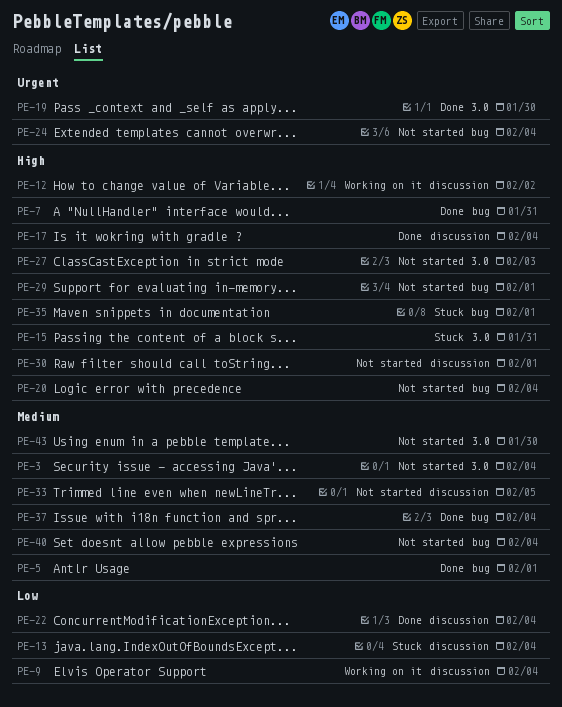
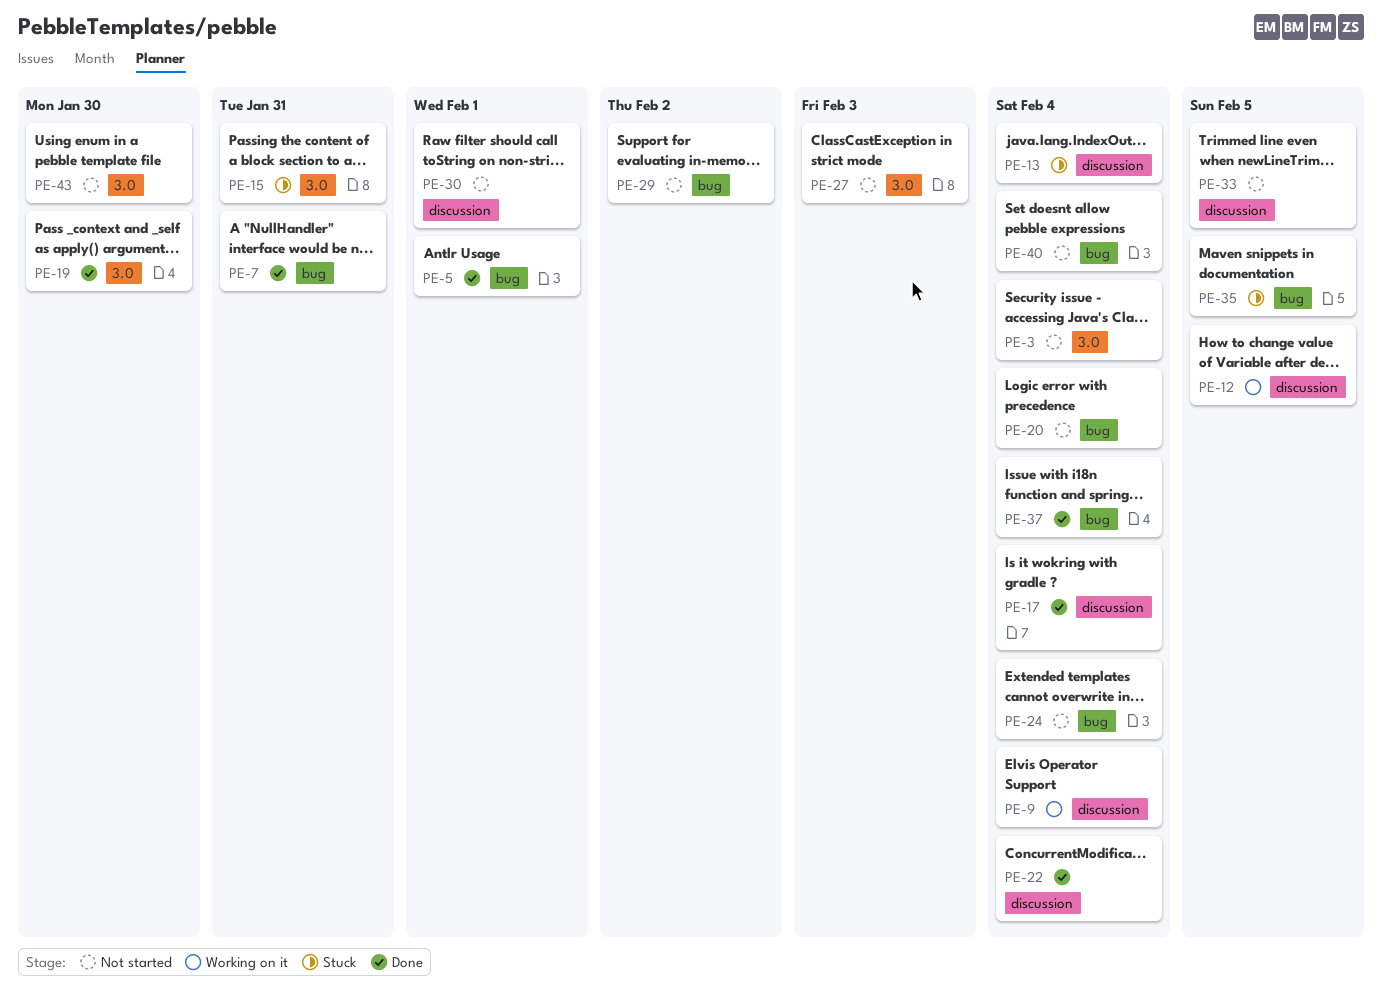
PE-12, due: Feb 2 -> Feb 5
PE-29, due: Feb 1 -> Feb 2
PE-35, due: Feb 1 -> Feb 5

